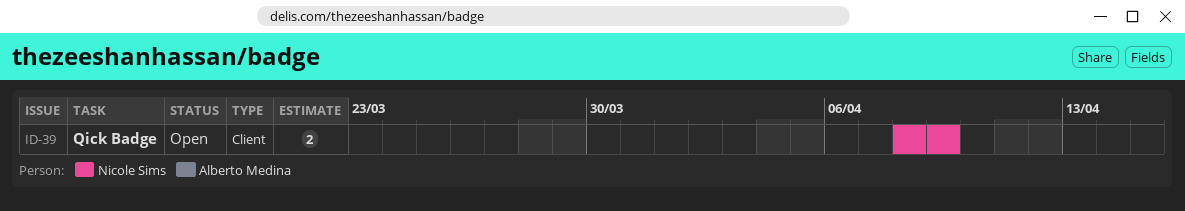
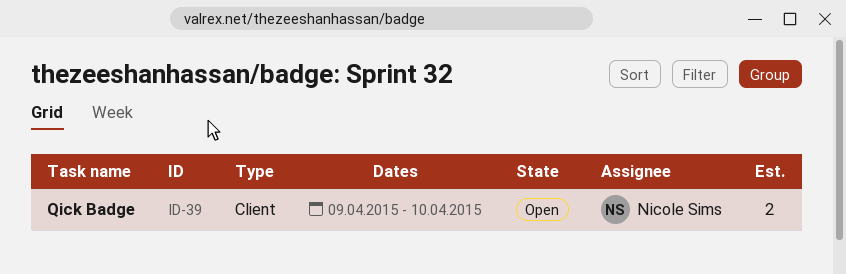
ID-39, start: Apr 8 -> Apr 9
ID-39, due: Apr 9 -> Apr 10

